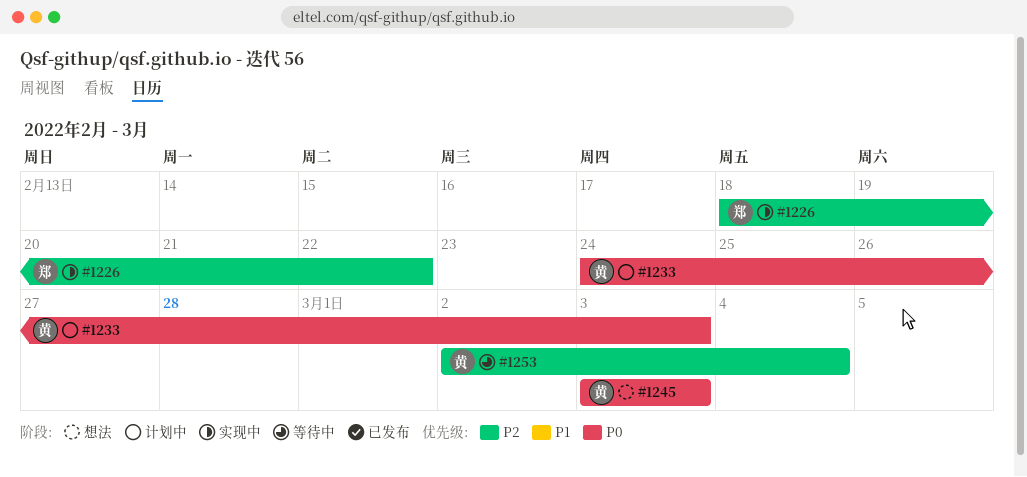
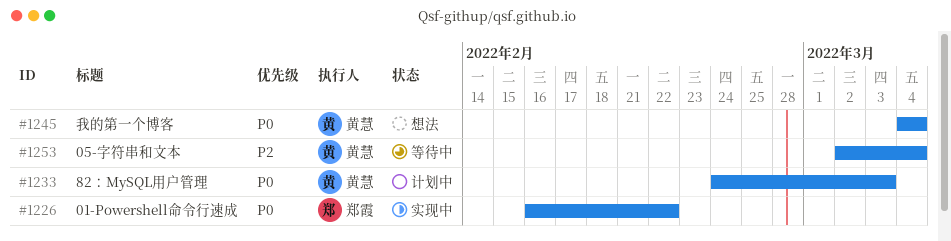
#1226, priority: P2 -> P0
#1226, start: Feb 18 -> Feb 16
#1245, start: Mar 3 -> Mar 4
#1245, due: Mar 3 -> Mar 4

